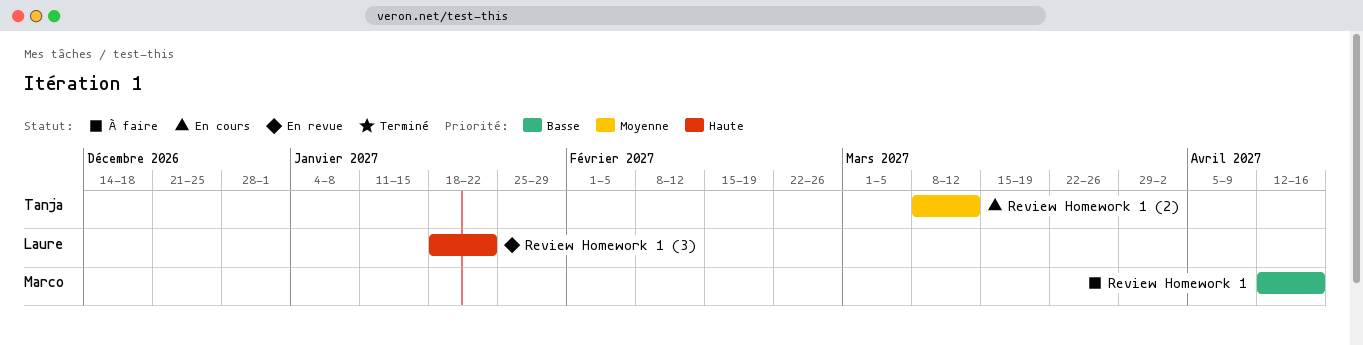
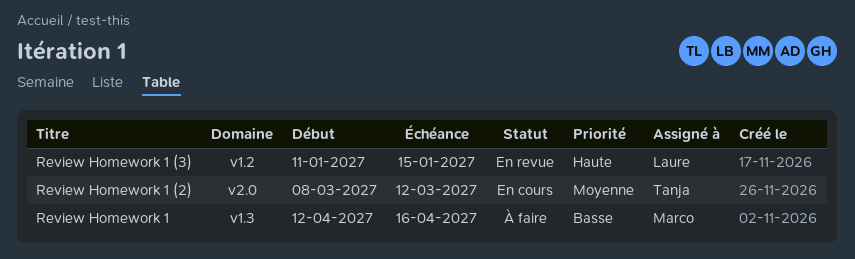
Review Homework 1 (3), start: Jan 18 -> Jan 11
Review Homework 1 (3), due: Jan 22 -> Jan 15

